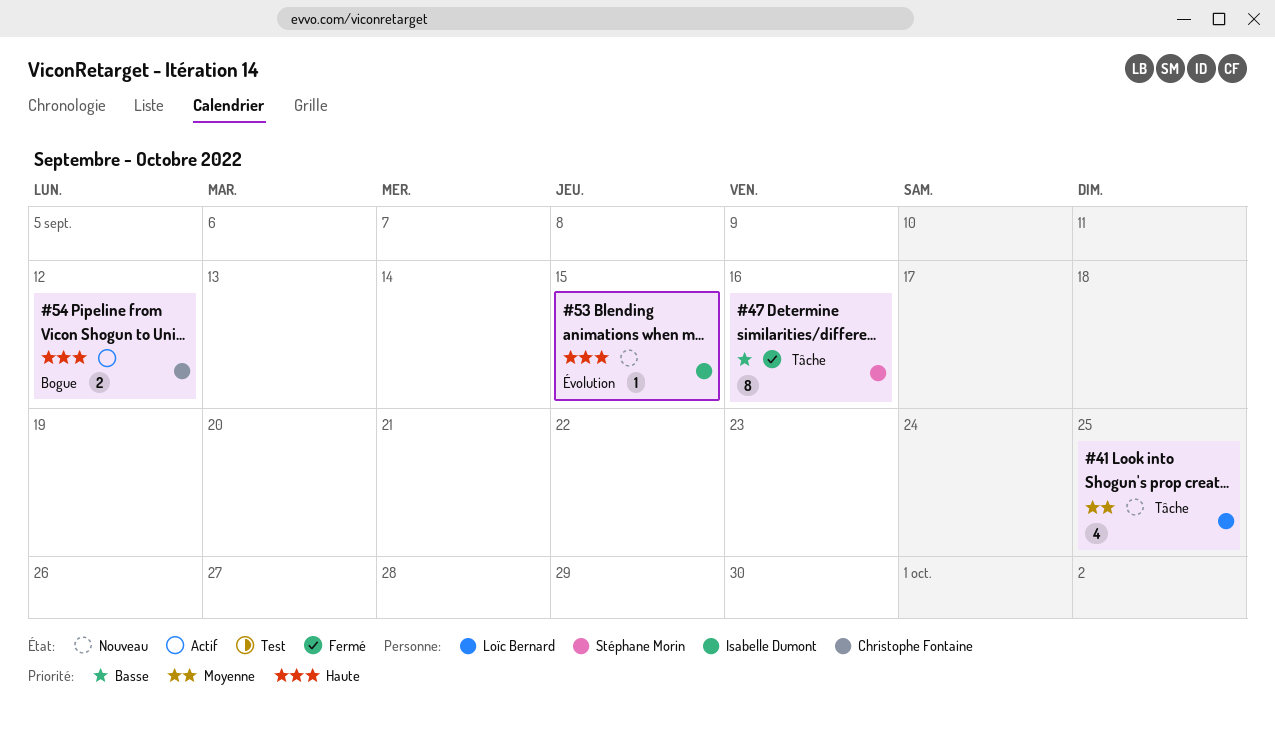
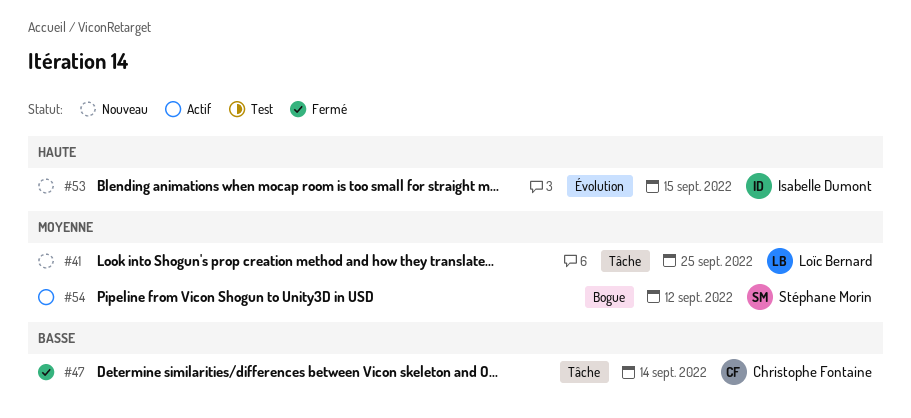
#47, owner: Stéphane Morin -> Christophe Fontaine
#47, due: Sep 16 -> Sep 14
#54, owner: Christophe Fontaine -> Stéphane Morin
#54, priority: Haute -> Moyenne

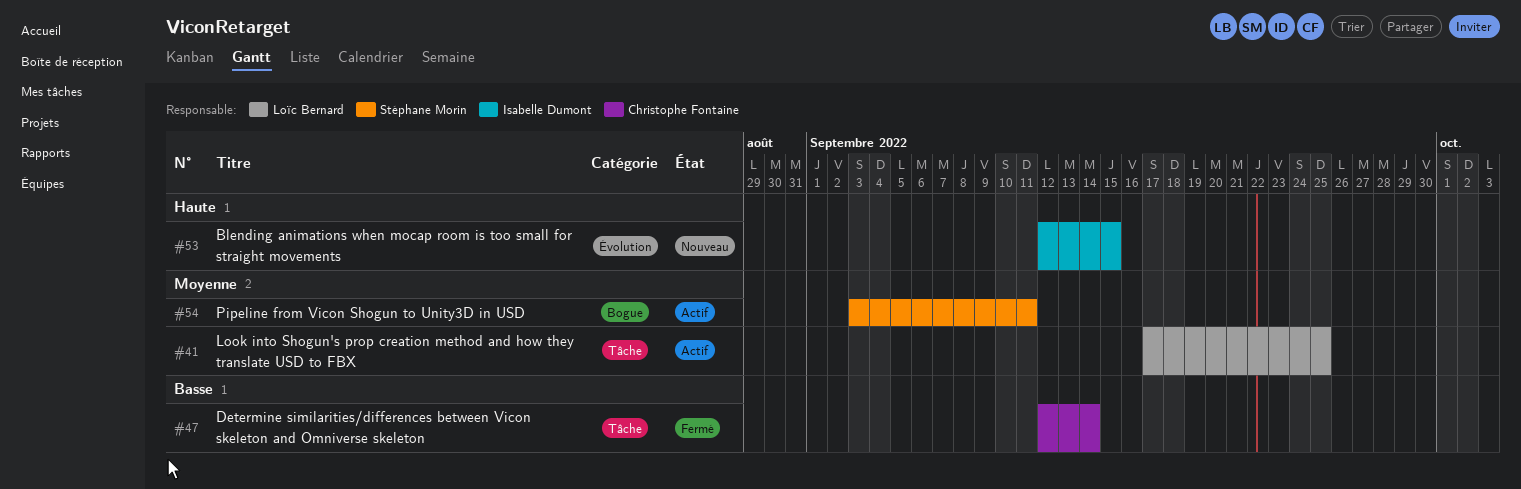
#41, status: Nouveau -> Actif
#54, due: Sep 12 -> Sep 11

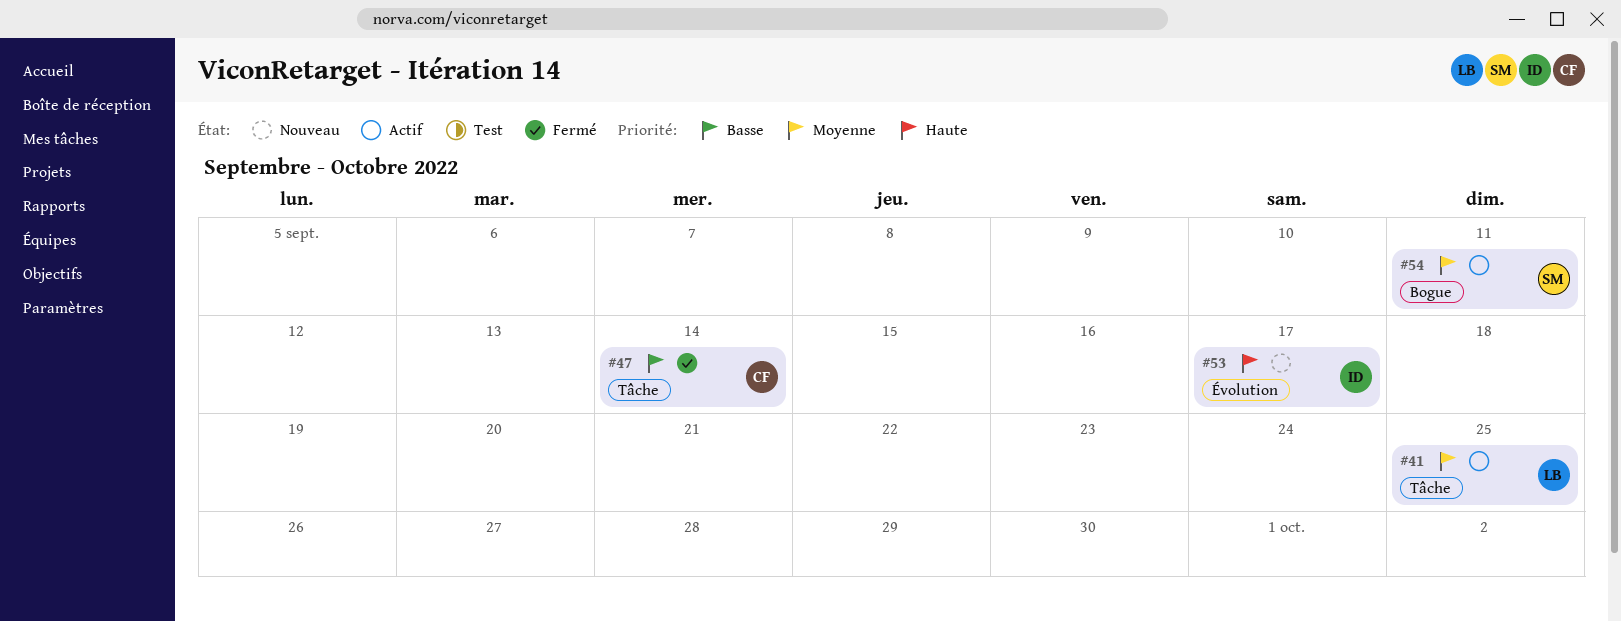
#53, due: Sep 15 -> Sep 17

